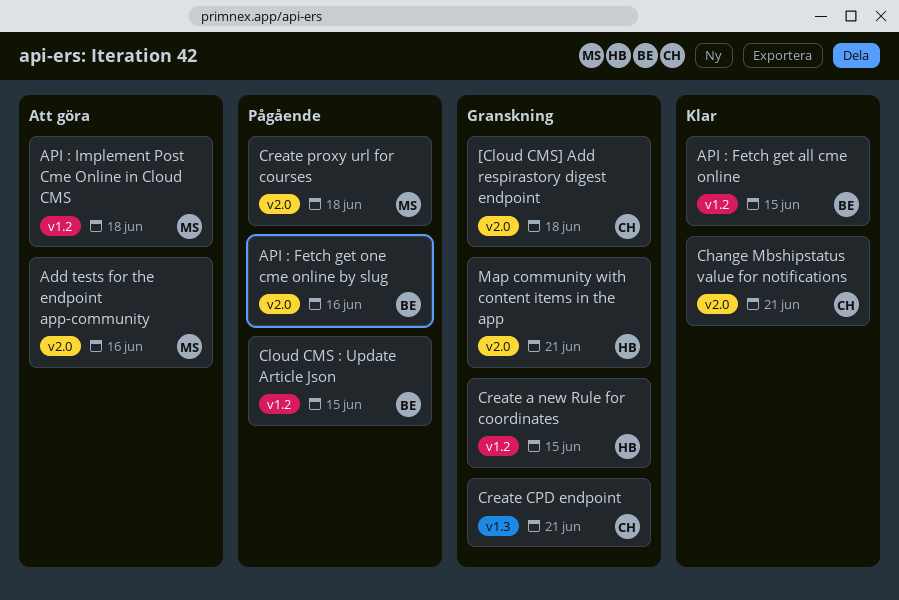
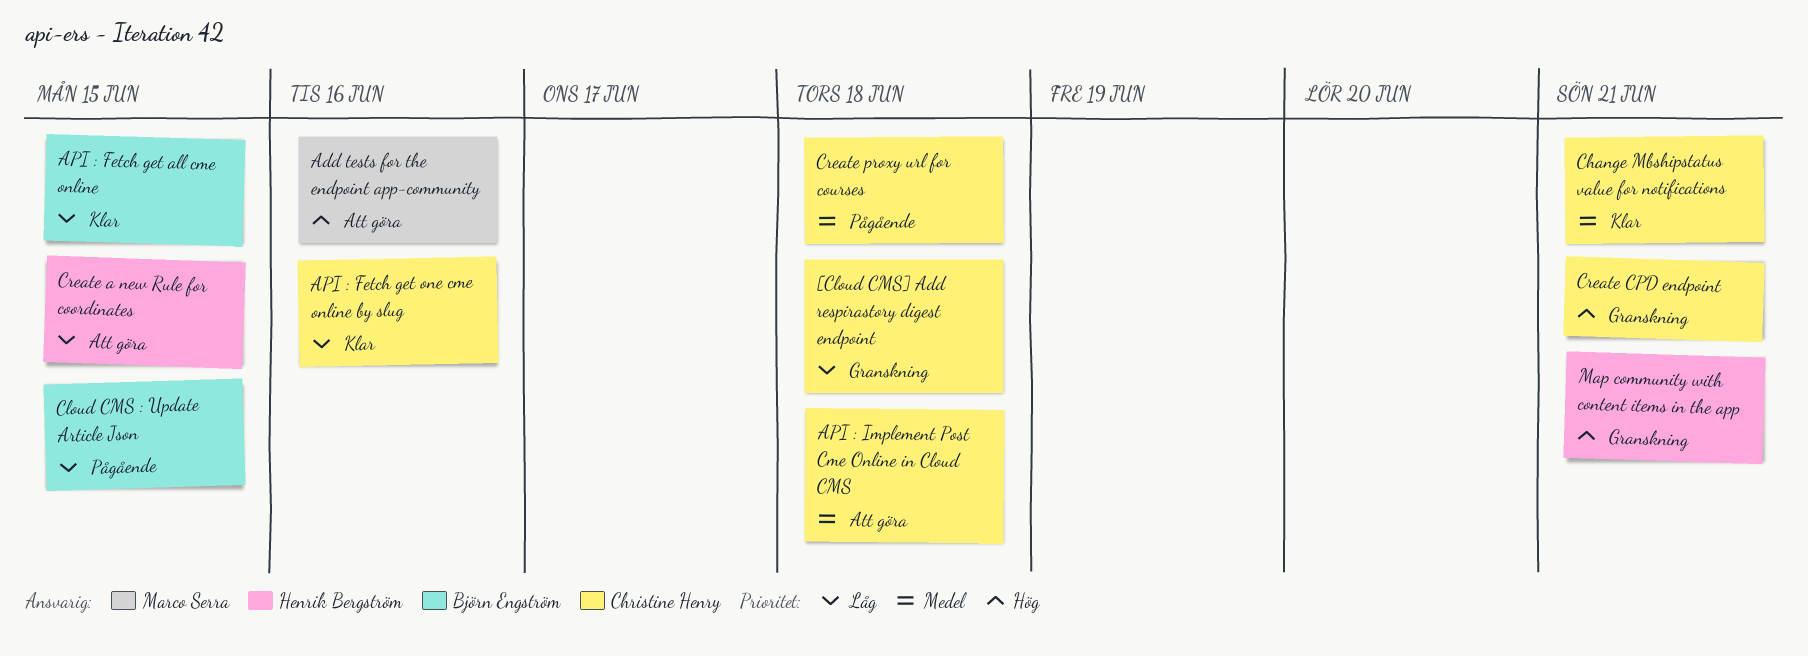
API : Fetch get one cme online by slug, status: Pågående -> Klar
API : Fetch get one cme online by slug, owner: Björn Engström -> Christine Henry
API : Implement Post Cme Online in Cloud CMS, owner: Marco Serra -> Christine Henry
Create a new Rule for coordinates, status: Granskning -> Att göra
Create proxy url for courses, owner: Marco Serra -> Christine Henry

